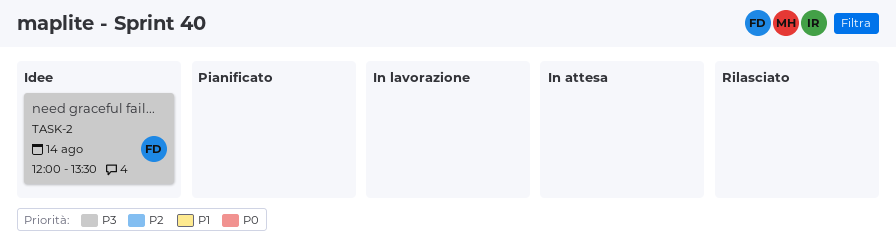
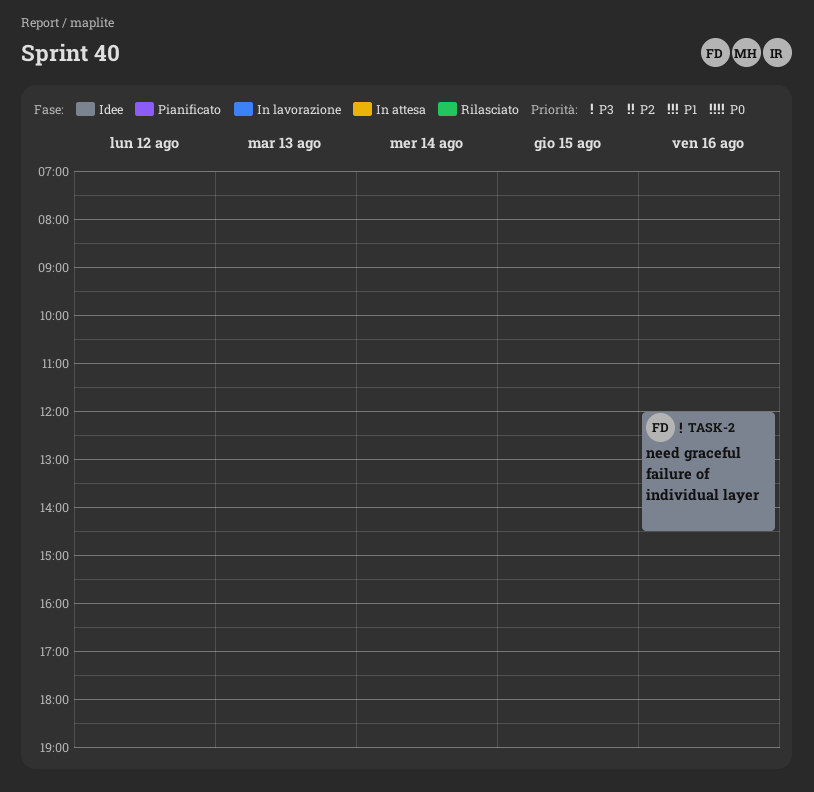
TASK-2, day: Aug 14 -> Aug 16
TASK-2, ends: 13:30 -> 14:30

